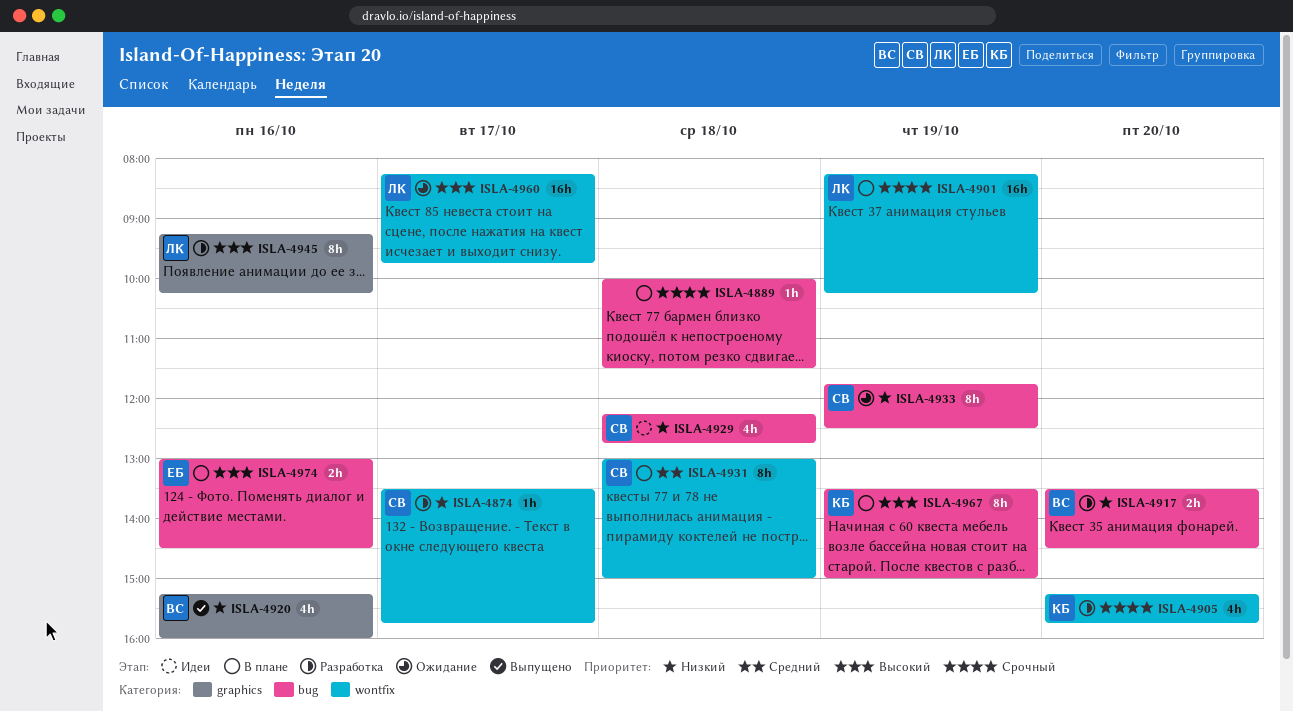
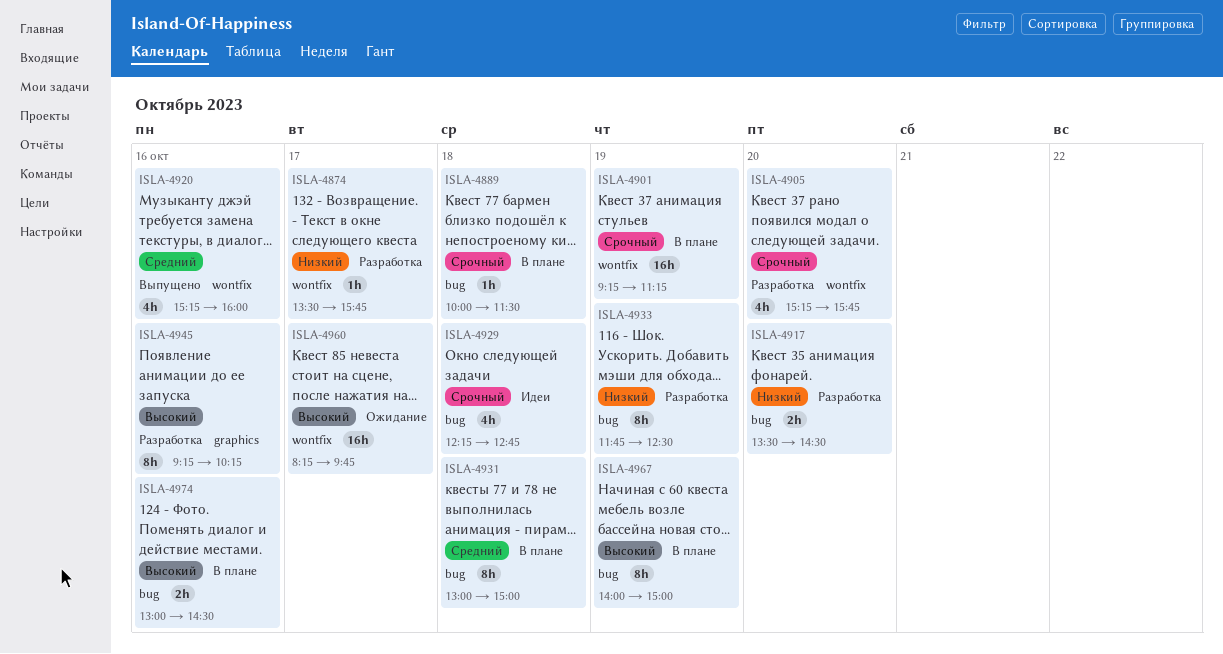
ISLA-4901, begins: 08:15 -> 09:15
ISLA-4901, ends: 10:15 -> 11:15
ISLA-4920, priority: Низкий -> Средний
ISLA-4920, label: graphics -> wontfix
ISLA-4929, priority: Низкий -> Срочный
ISLA-4931, label: wontfix -> bug
ISLA-4933, status: Ожидание -> Разработка
ISLA-4967, begins: 13:30 -> 14:00

